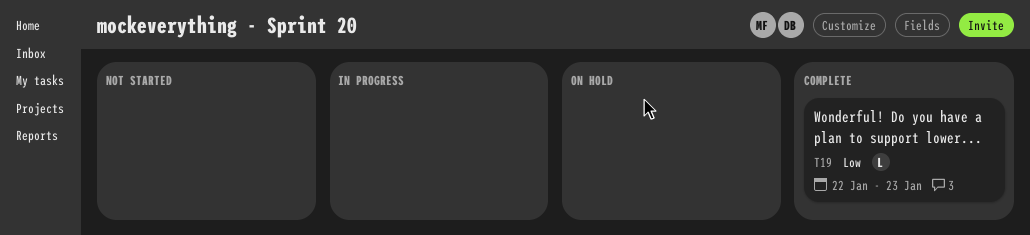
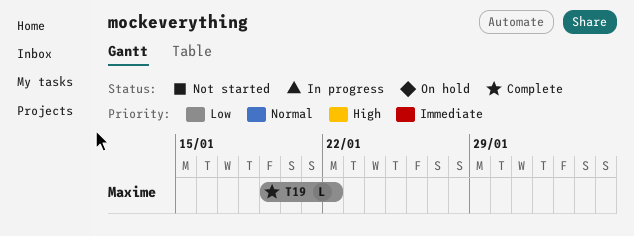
T19, start: Jan 22 -> Jan 19
T19, due: Jan 23 -> Jan 22

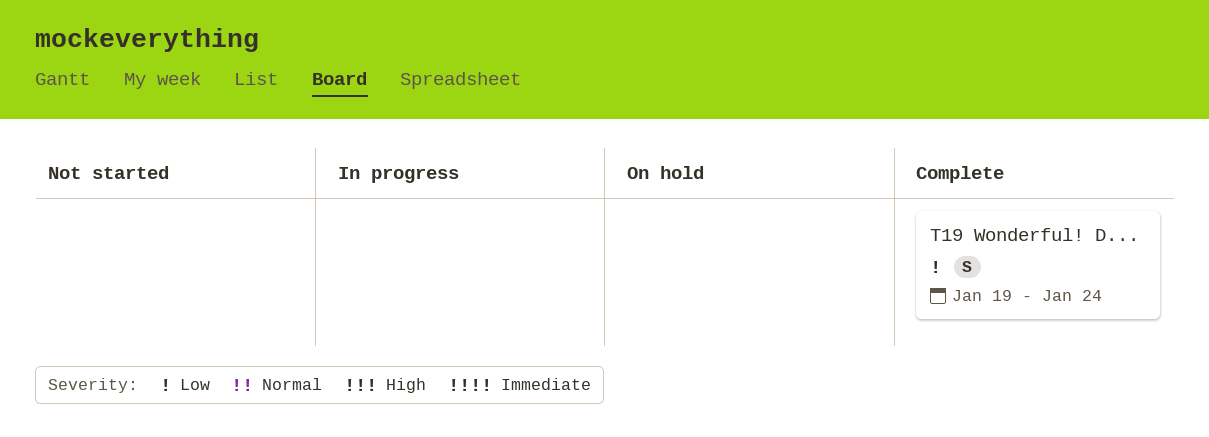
T19, estimate: L -> S
T19, due: Jan 22 -> Jan 24

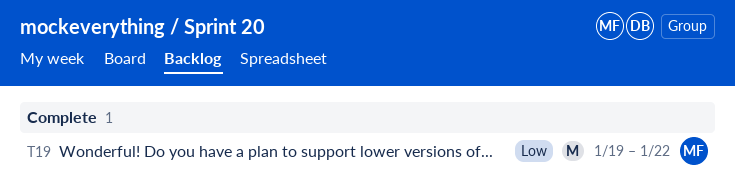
T19, estimate: S -> M
T19, due: Jan 24 -> Jan 22

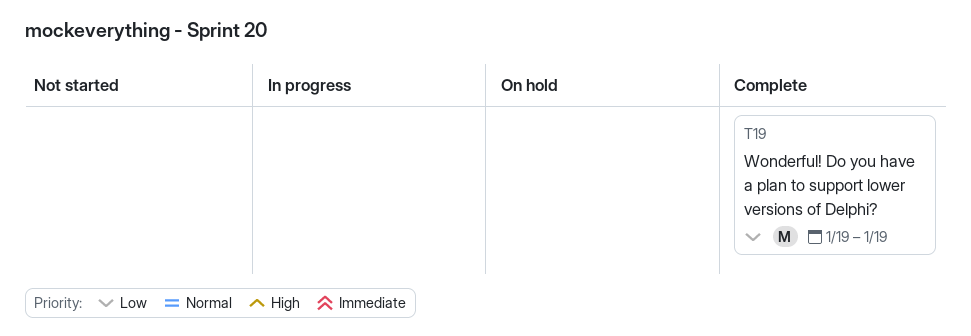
T19, due: Jan 22 -> Jan 19

